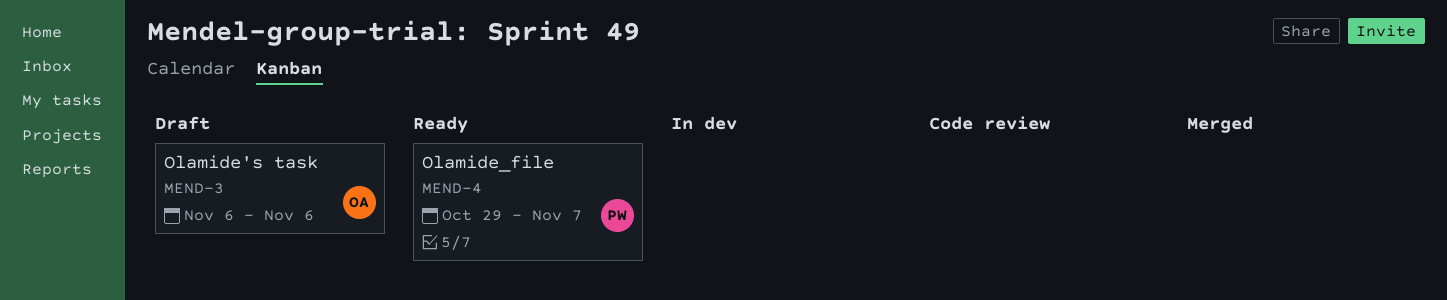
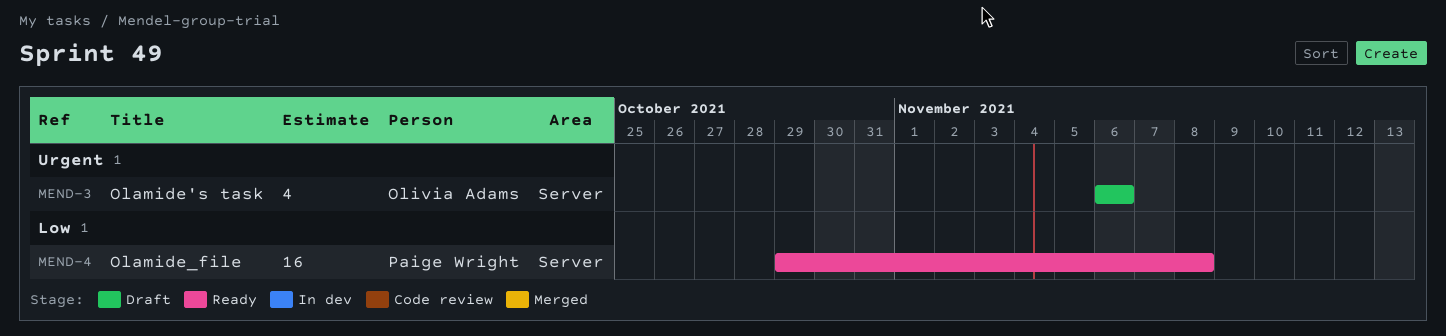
MEND-4, due: Nov 7 -> Nov 8

